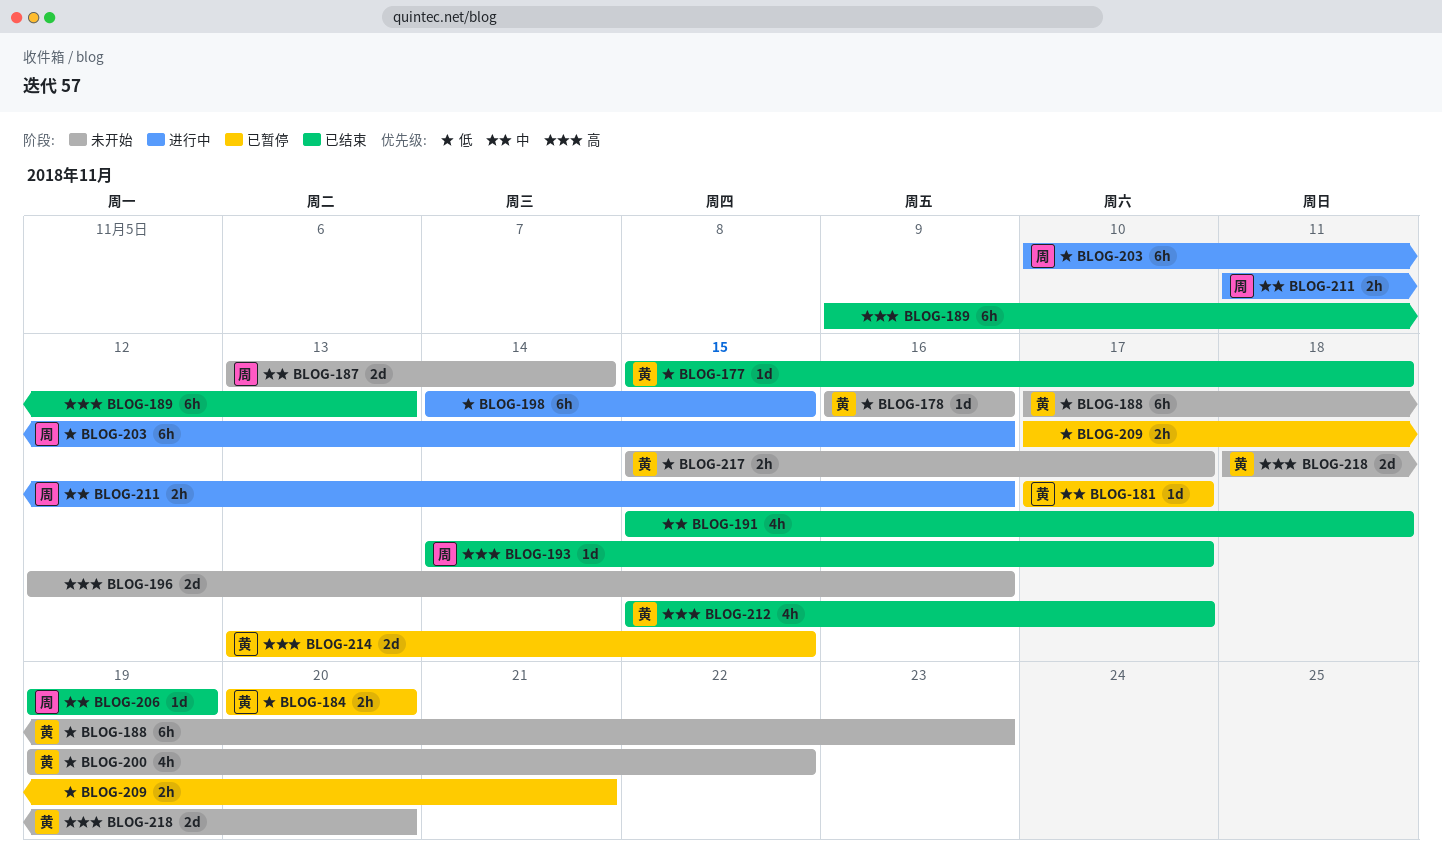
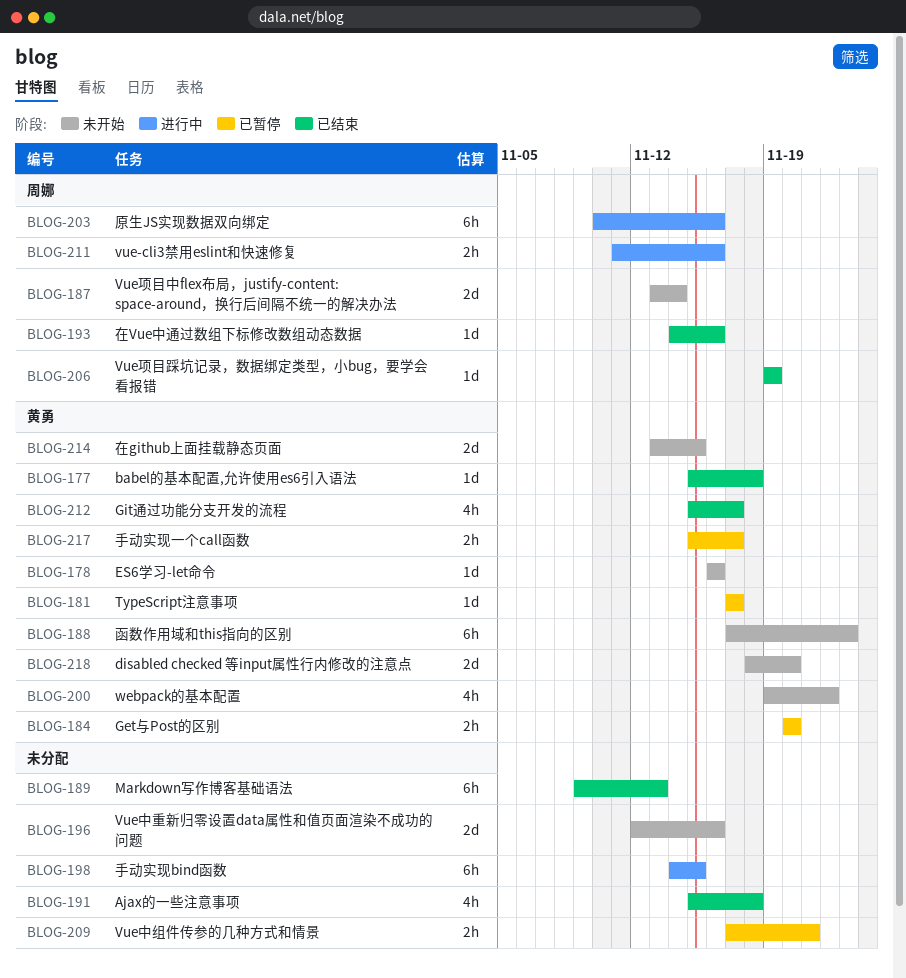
BLOG-193, due: Nov 17 -> Nov 16
BLOG-214, status: 已暂停 -> 未开始
BLOG-217, status: 未开始 -> 已暂停

